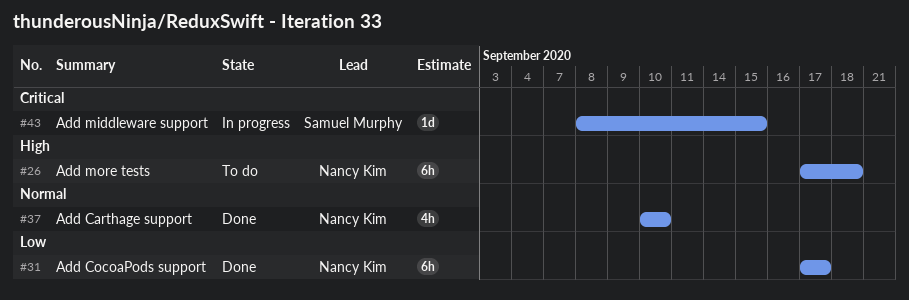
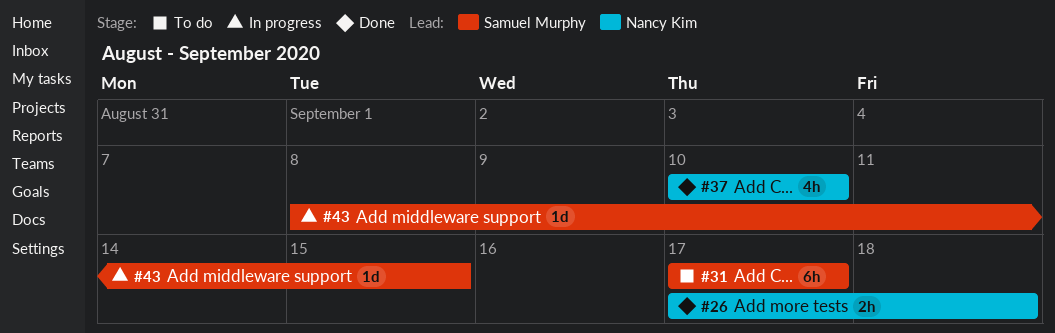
#26, status: To do -> Done
#26, estimate: 6h -> 2h
#31, status: Done -> To do
#31, owner: Nancy Kim -> Samuel Murphy

